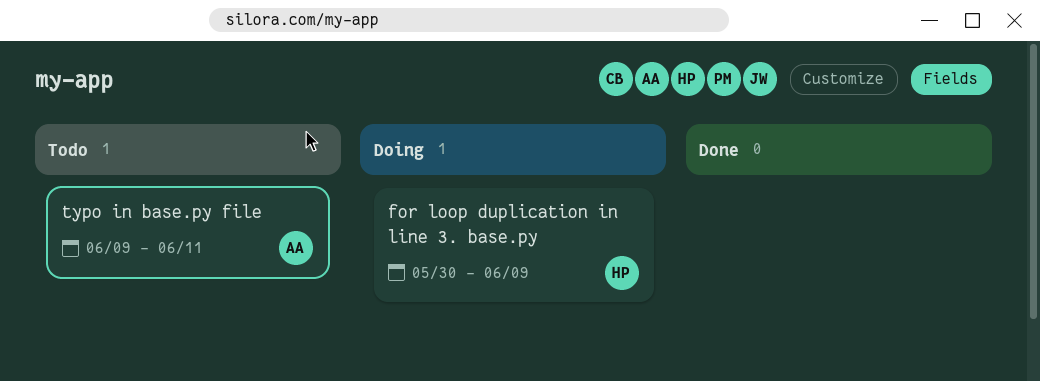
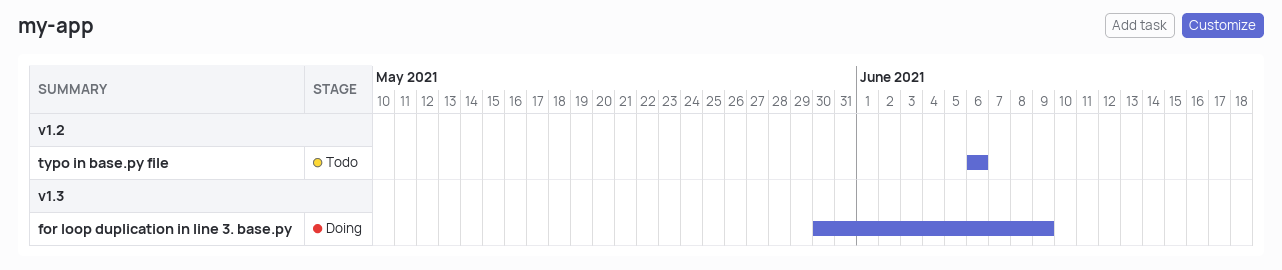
typo in base.py file, start: Jun 9 -> Jun 6
typo in base.py file, due: Jun 11 -> Jun 6

